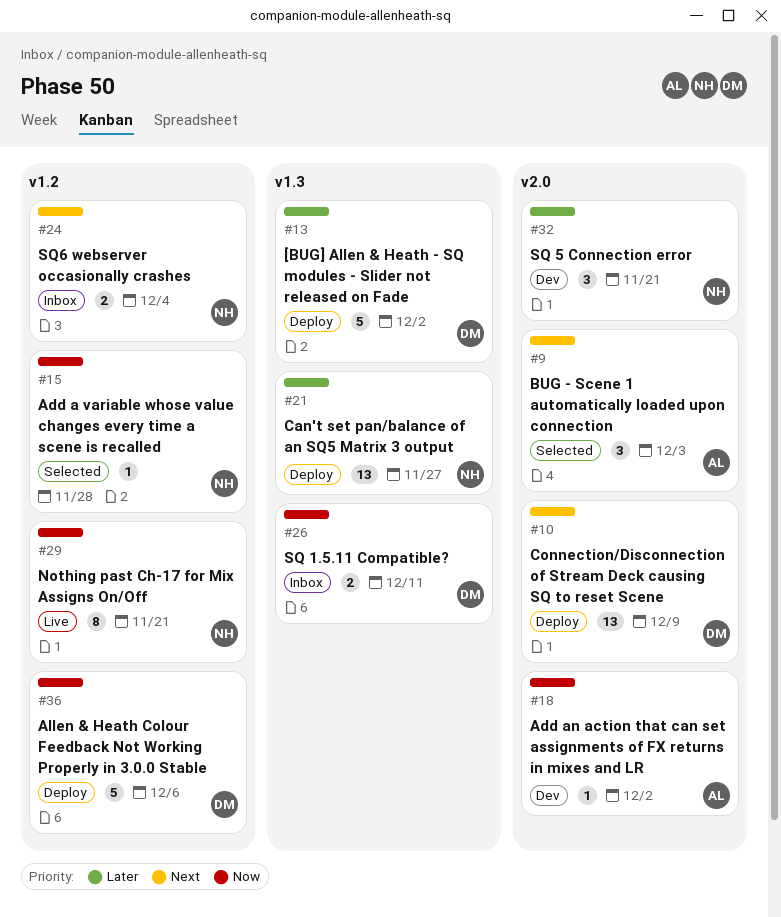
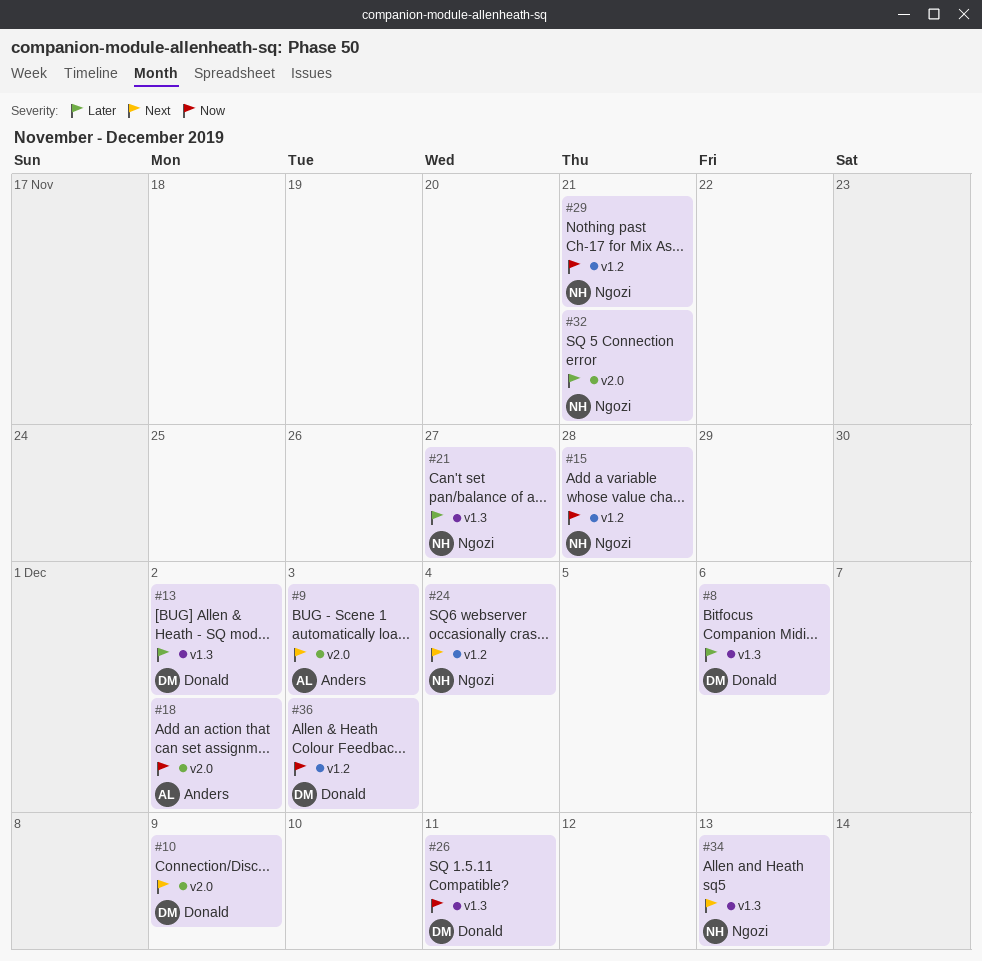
#8: none -> present
#34: none -> present
#36, due: Dec 6 -> Dec 3

